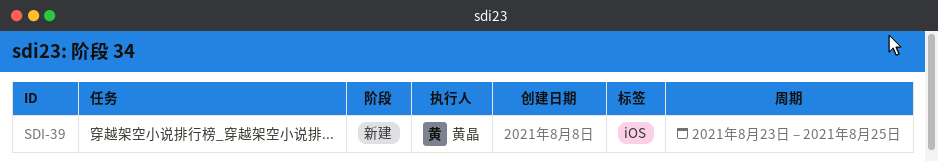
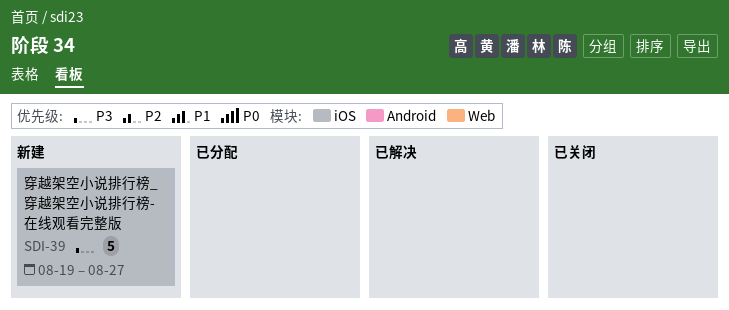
SDI-39, start: Aug 23 -> Aug 19
SDI-39, due: Aug 25 -> Aug 27

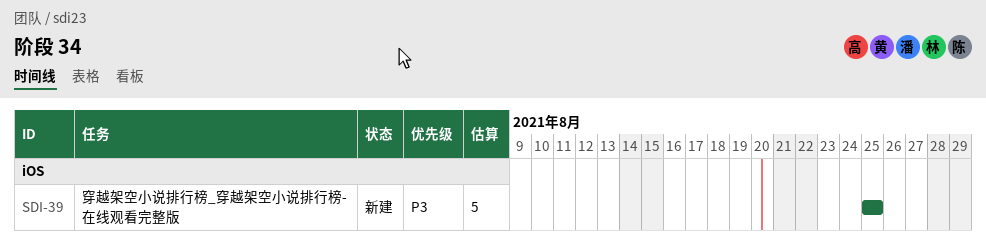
SDI-39, start: Aug 19 -> Aug 25
SDI-39, due: Aug 27 -> Aug 25

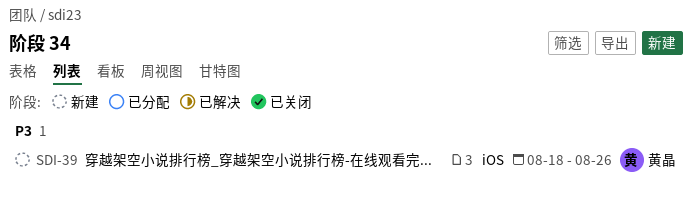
SDI-39, start: Aug 25 -> Aug 18
SDI-39, due: Aug 25 -> Aug 26

